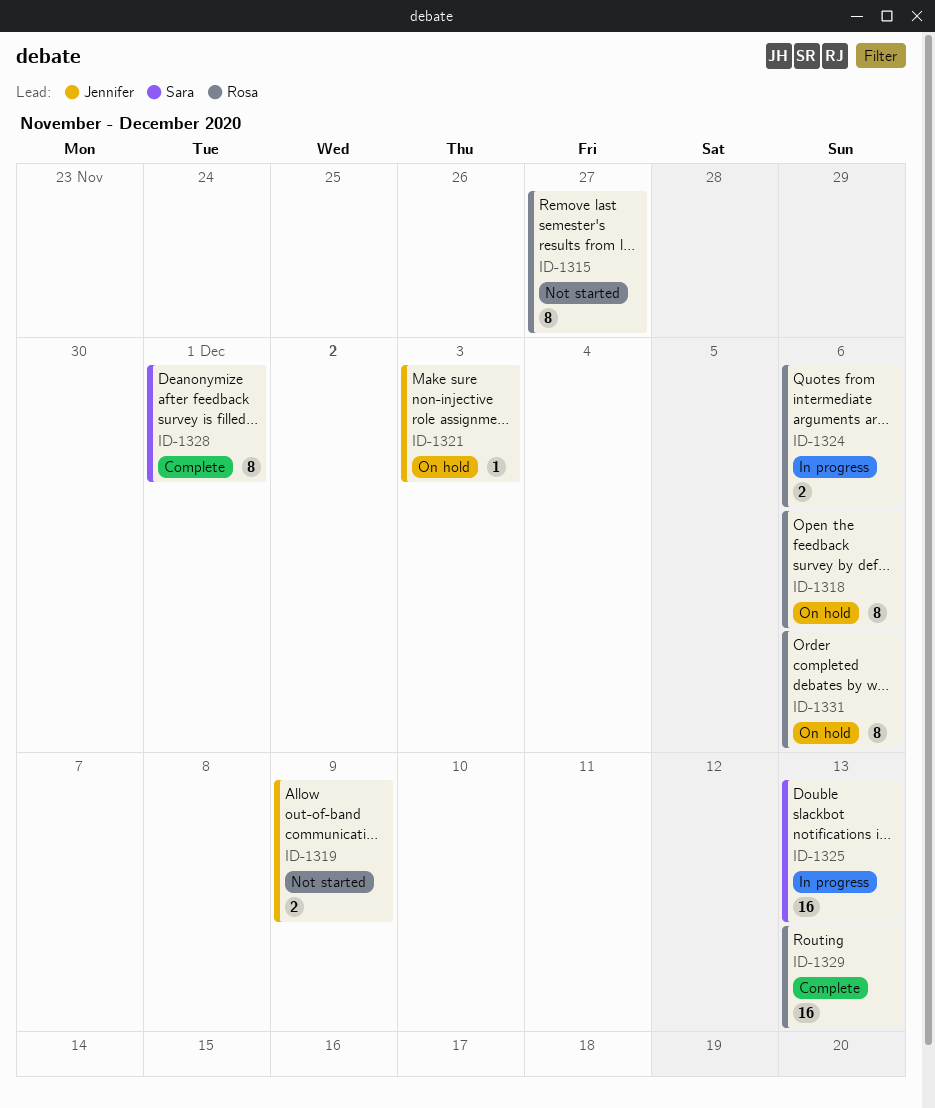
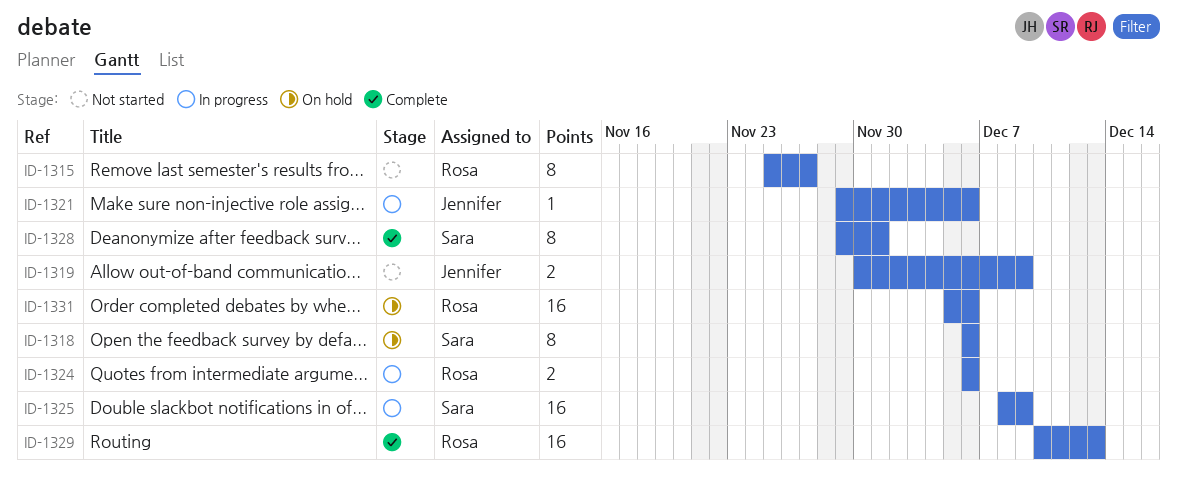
ID-1318, owner: Rosa -> Sara
ID-1321, status: On hold -> In progress
ID-1321, due: Dec 3 -> Dec 6
ID-1325, due: Dec 13 -> Dec 9
ID-1331, estimate: 8 -> 16

